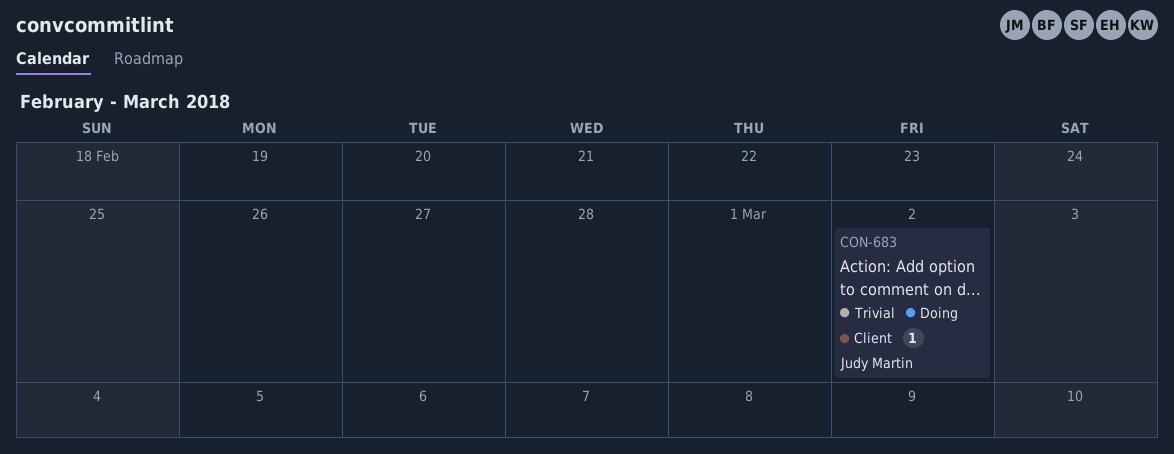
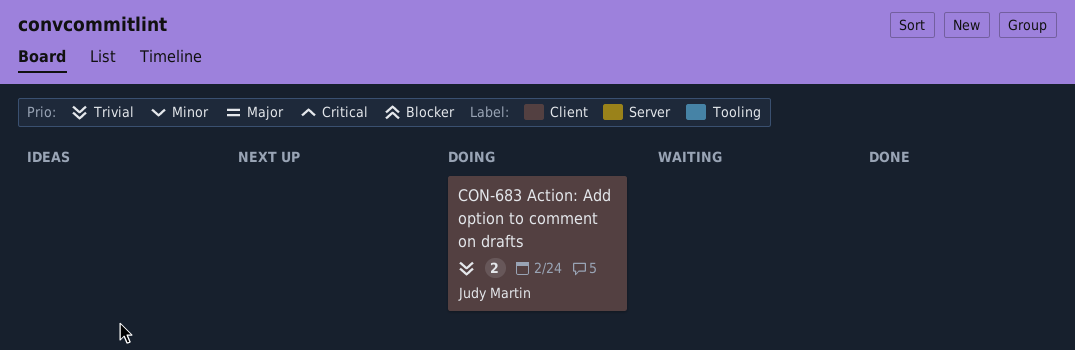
CON-683, estimate: 1 -> 2
CON-683, due: Mar 2 -> Feb 24

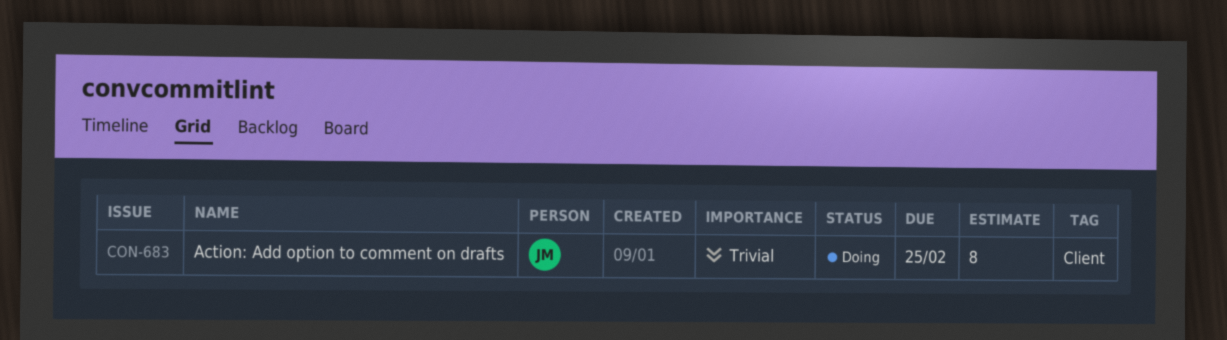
CON-683, estimate: 2 -> 8
CON-683, due: Feb 24 -> Feb 25

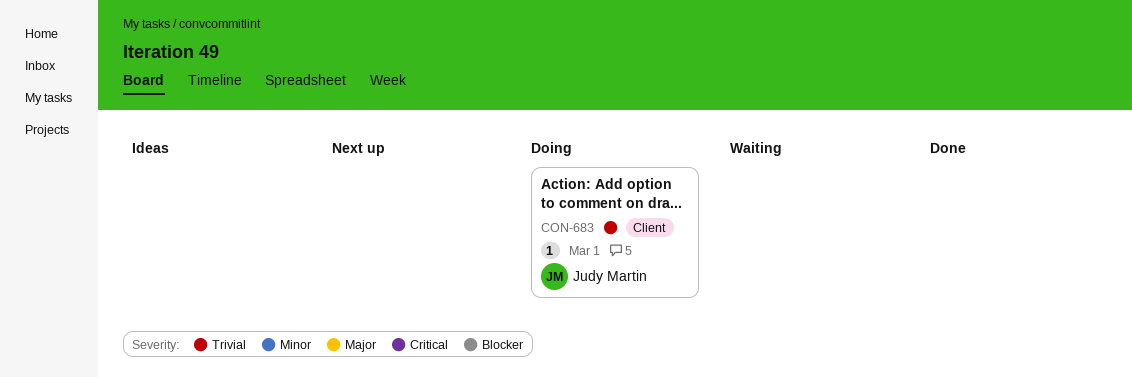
CON-683, estimate: 8 -> 1
CON-683, due: Feb 25 -> Mar 1

